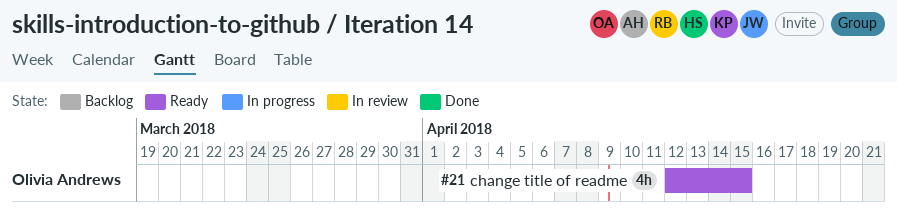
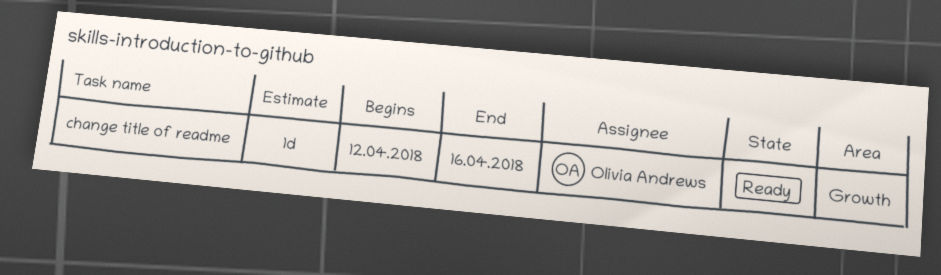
change title of readme, estimate: 4h -> 1d
change title of readme, due: Apr 15 -> Apr 16

